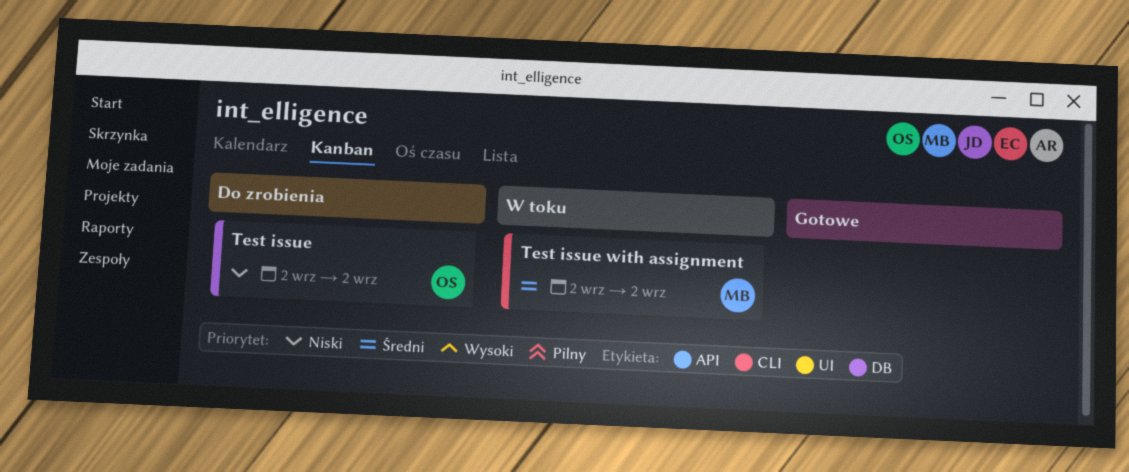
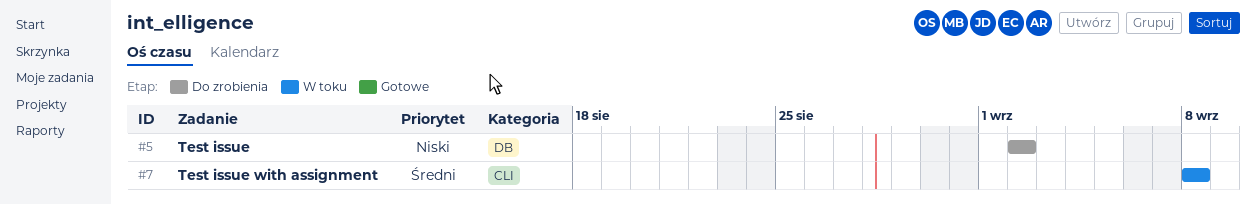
Test issue with assignment, start: Sep 2 -> Sep 8
Test issue with assignment, due: Sep 2 -> Sep 8

